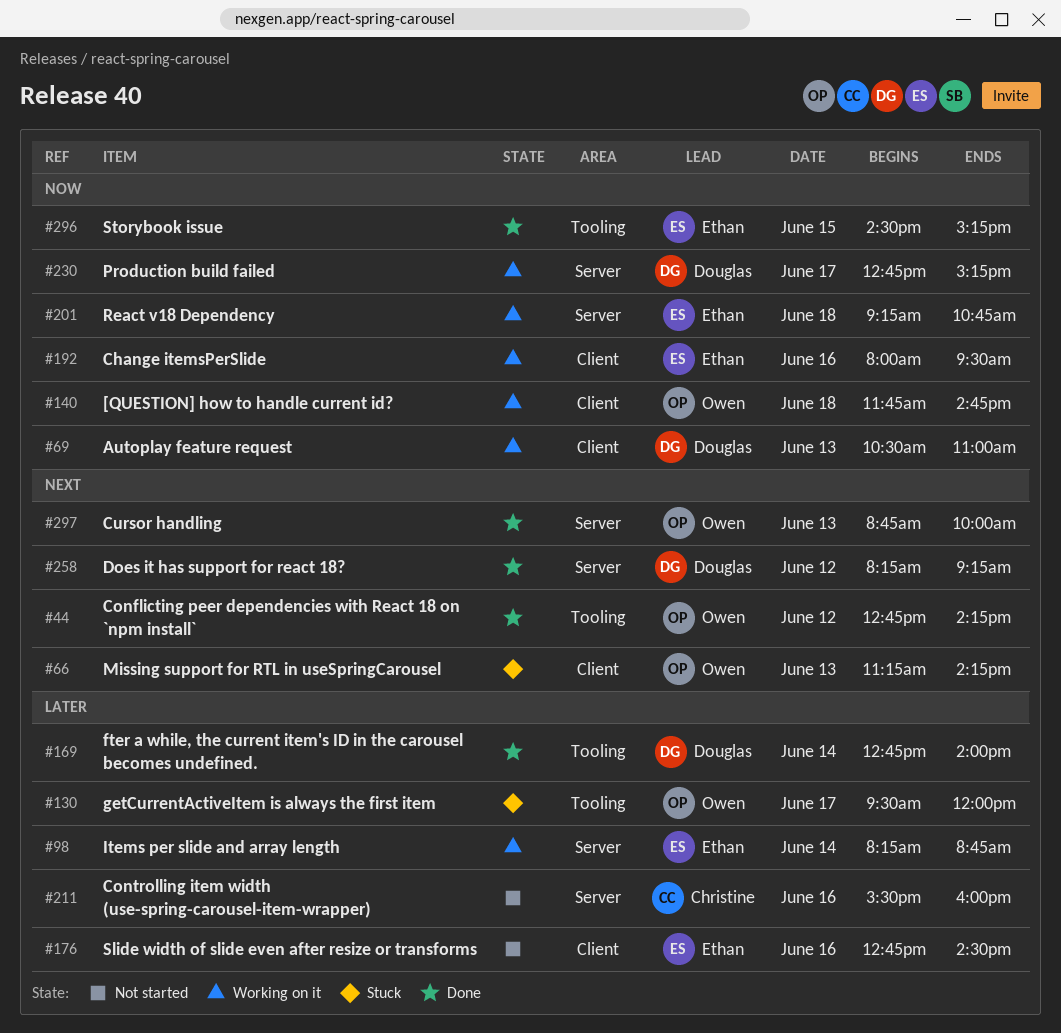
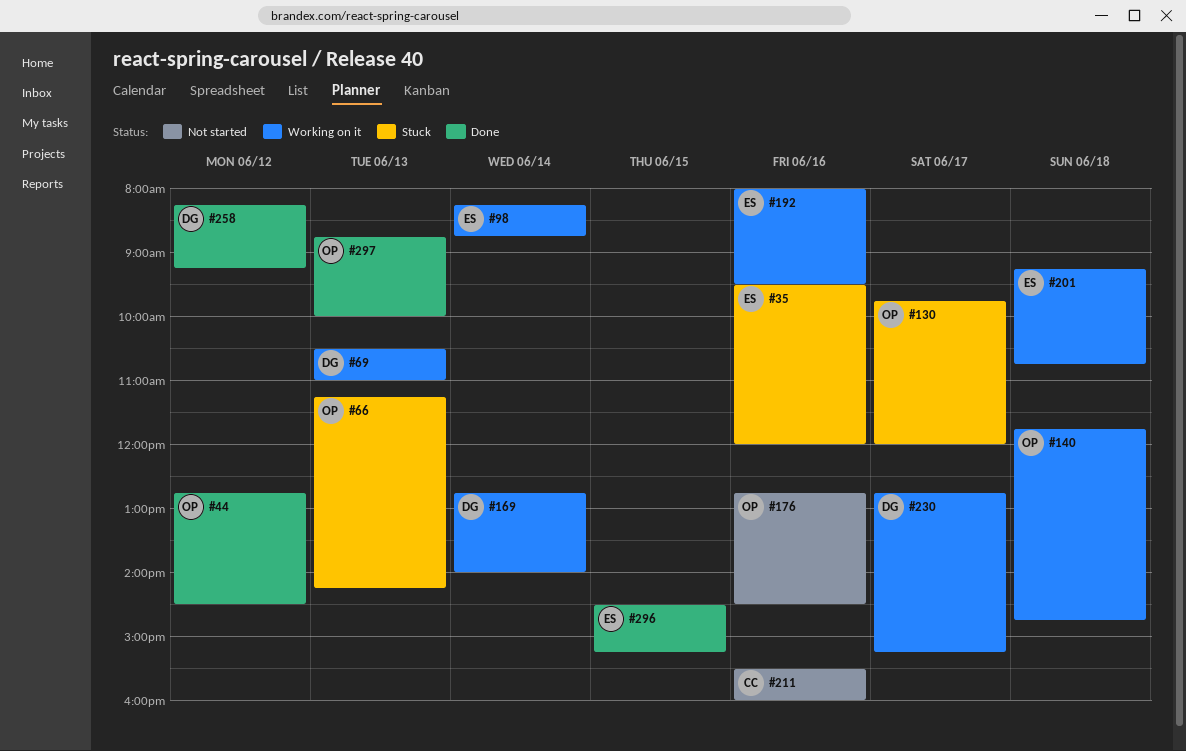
#35: none -> present
#44, ends: 14:15 -> 14:30
#130, begins: 09:30 -> 09:45
#169, status: Done -> Working on it
#176, owner: Ethan -> Owen

